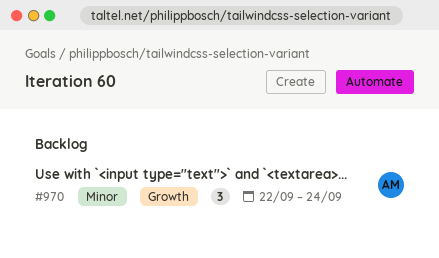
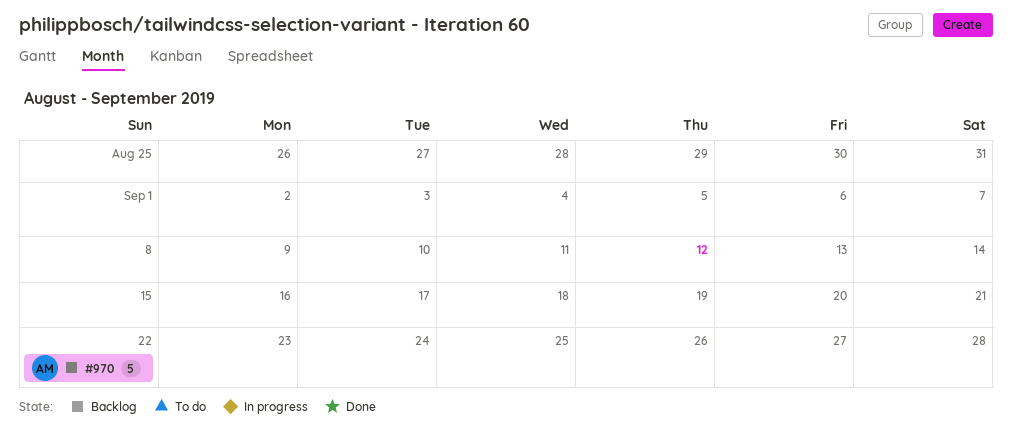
#970, estimate: 3 -> 5
#970, due: Sep 24 -> Sep 22

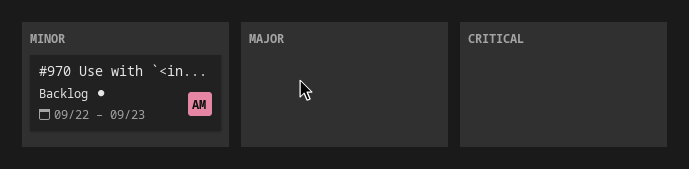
#970, estimate: 5 -> 1
#970, due: Sep 22 -> Sep 23

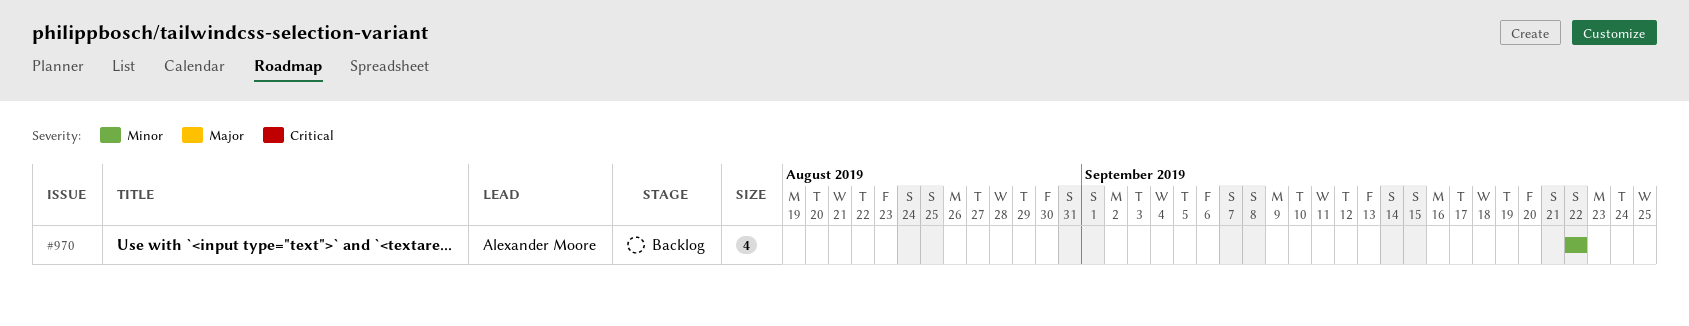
#970, estimate: 1 -> 4
#970, due: Sep 23 -> Sep 22

